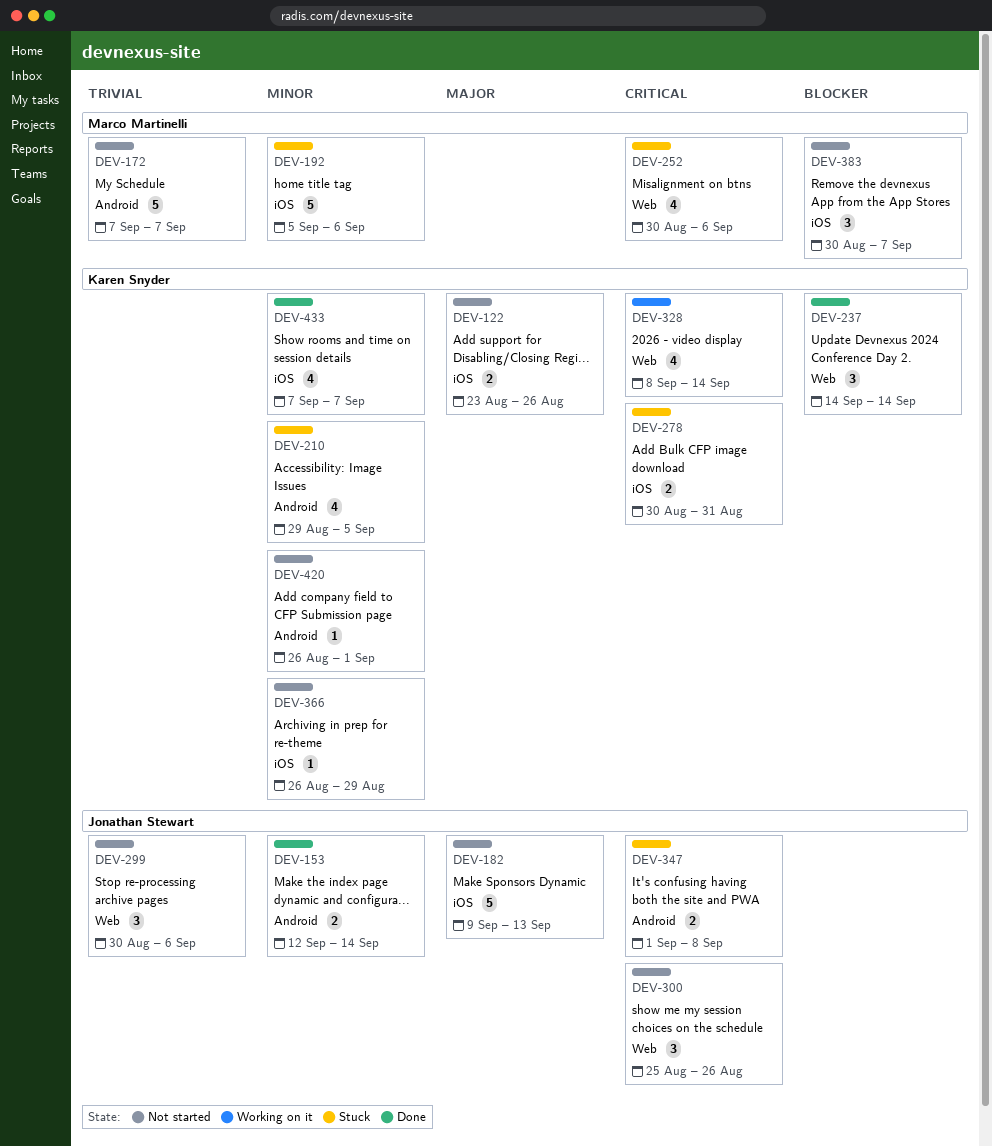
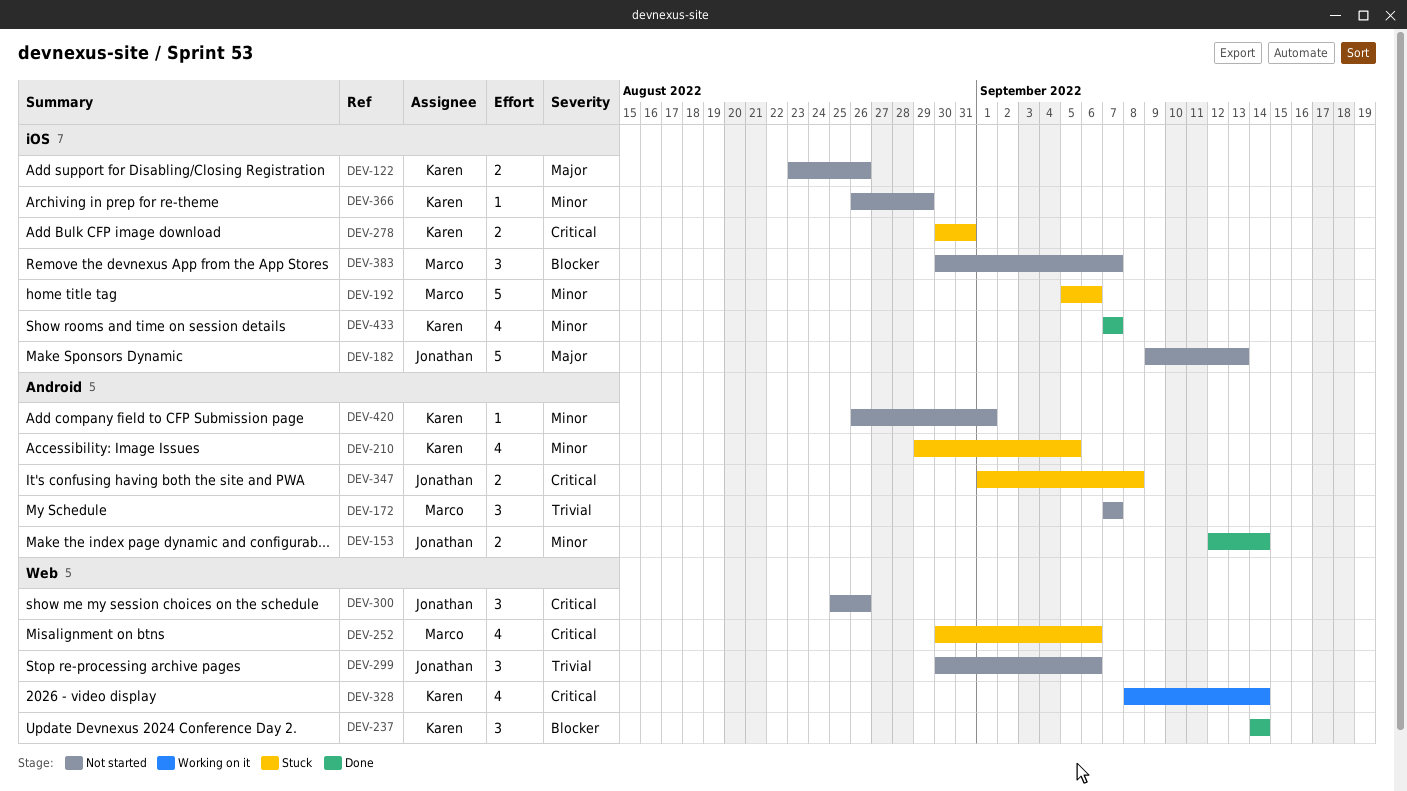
DEV-172, estimate: 5 -> 3

